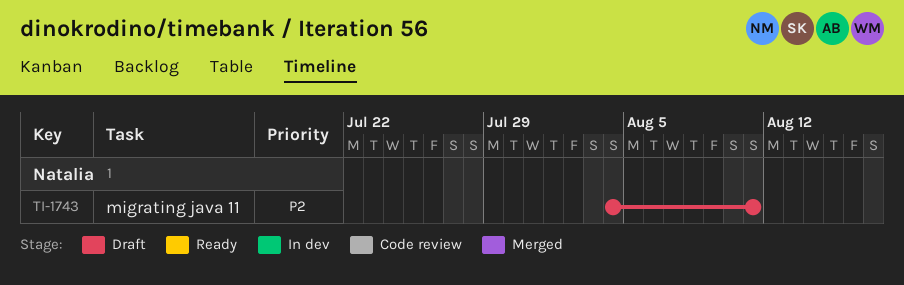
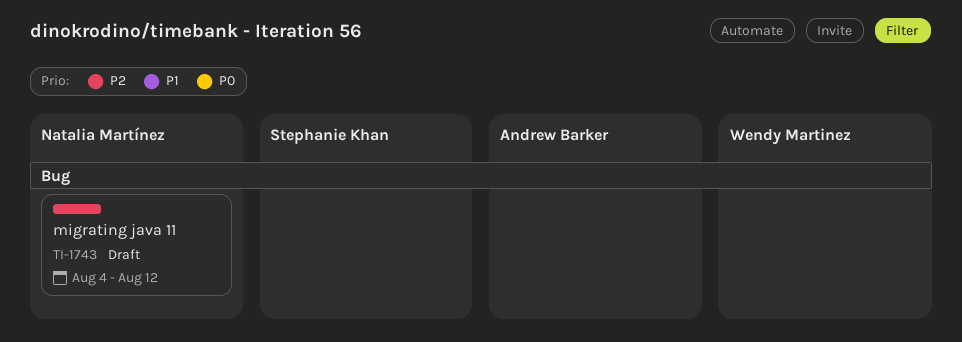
TI-1743, due: Aug 11 -> Aug 12

